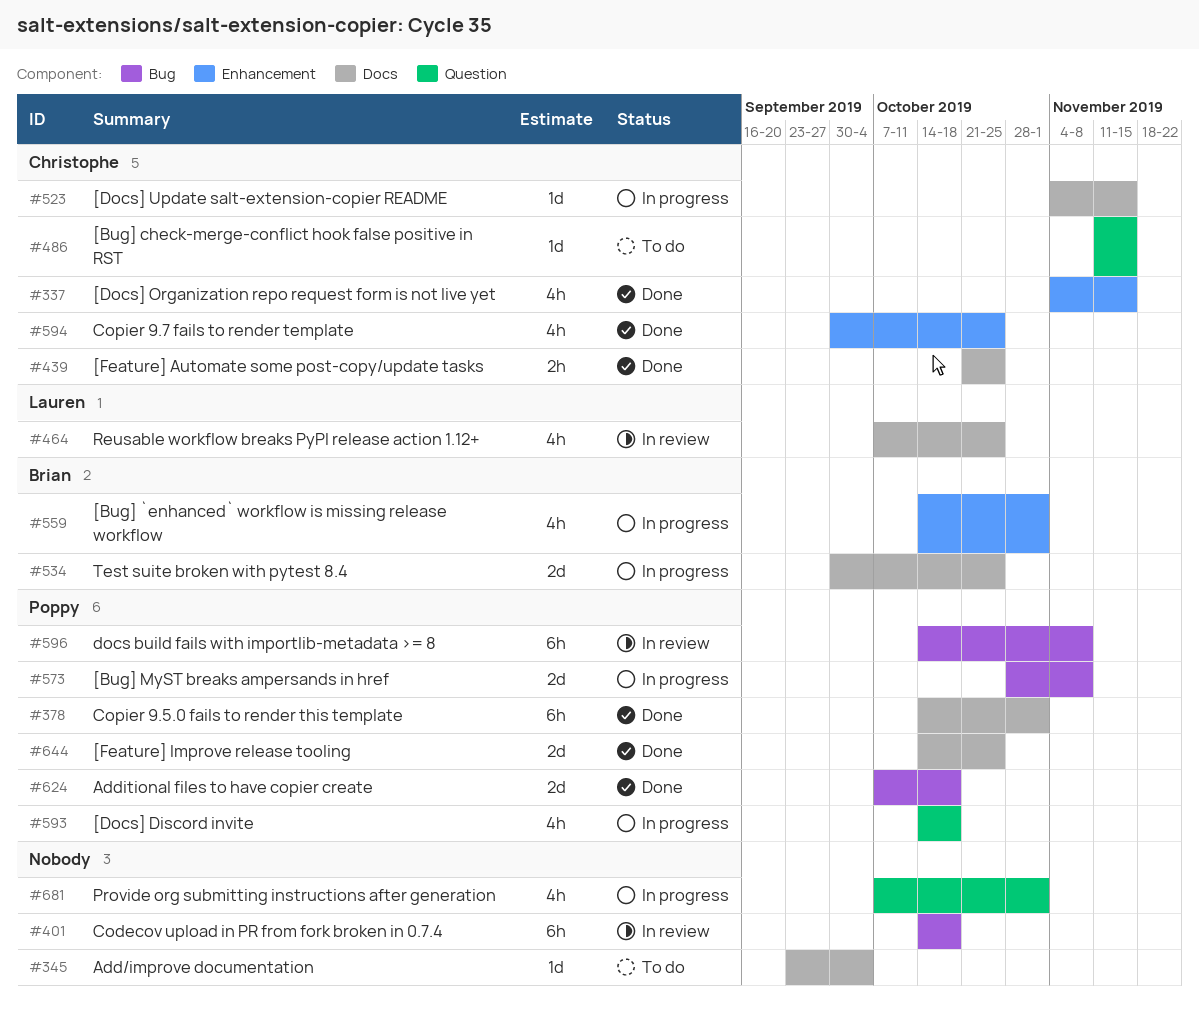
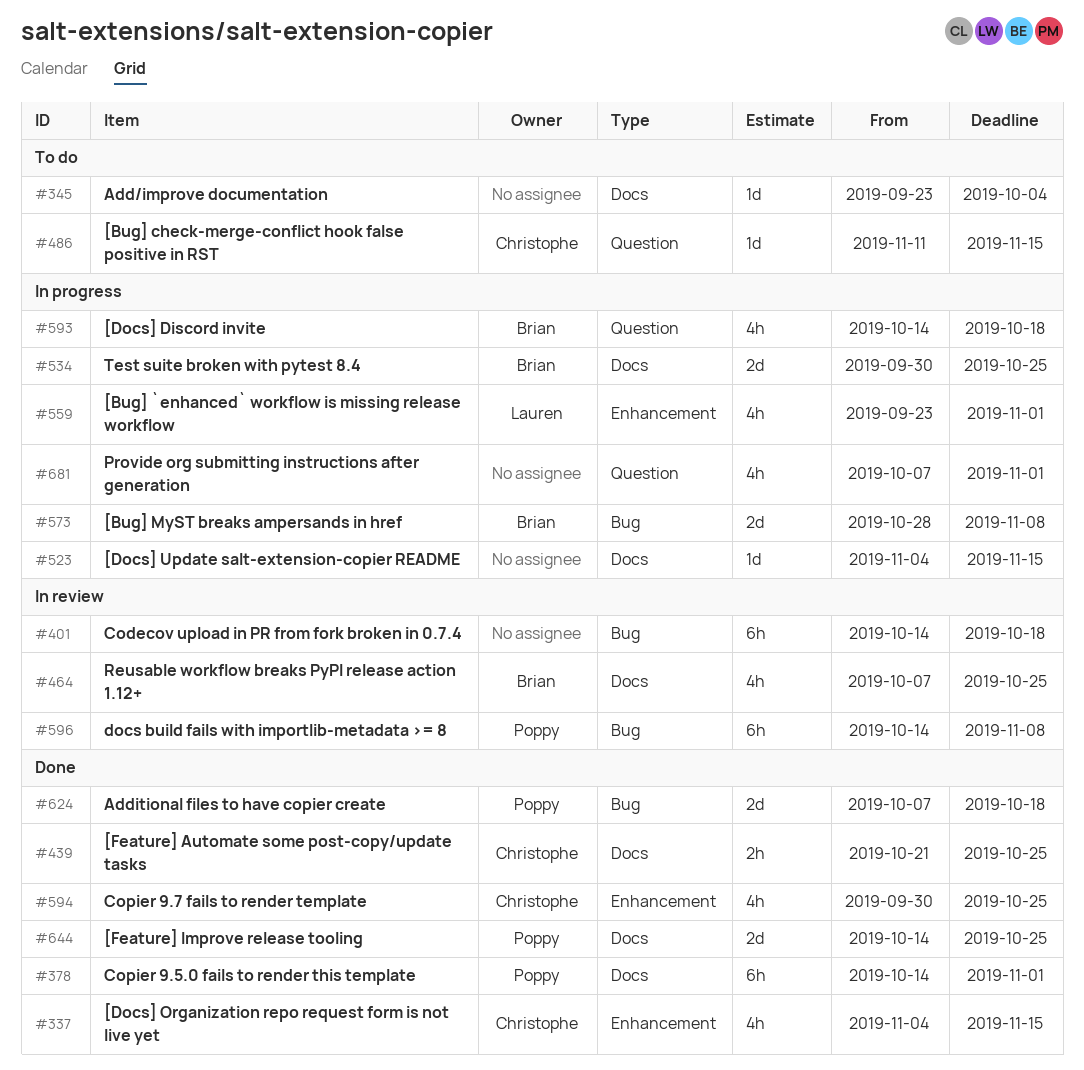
#464, owner: Lauren -> Brian
#523, owner: Christophe -> none
#559, owner: Brian -> Lauren
#559, start: Oct 14 -> Sep 23
#573, owner: Poppy -> Brian
#593, owner: Poppy -> Brian

